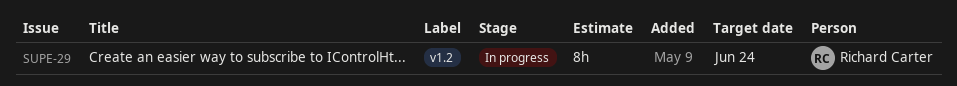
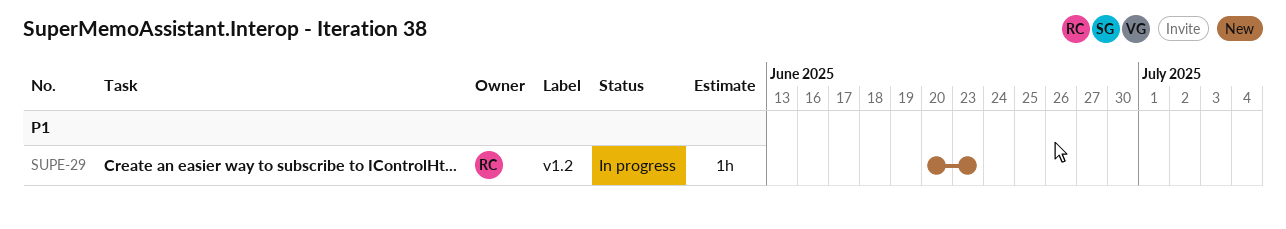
SUPE-29, estimate: 8h -> 1h
SUPE-29, due: Jun 24 -> Jun 23

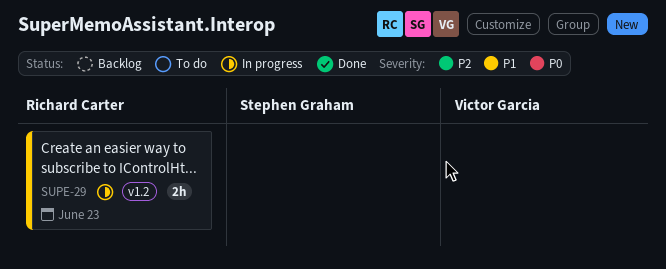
SUPE-29, estimate: 1h -> 2h

